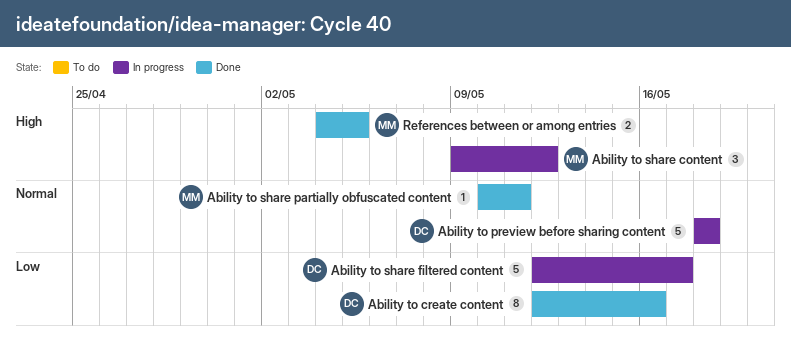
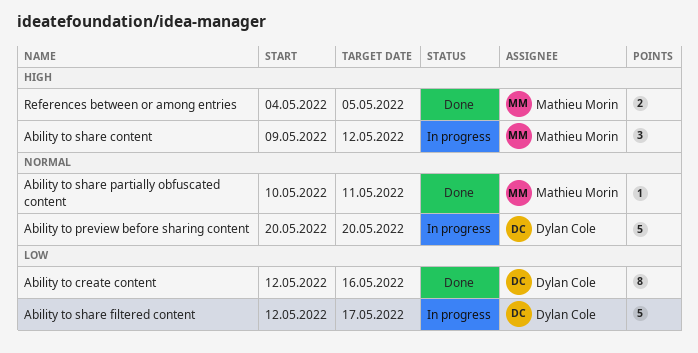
Ability to preview before sharing content, start: May 18 -> May 20
Ability to preview before sharing content, due: May 18 -> May 20

